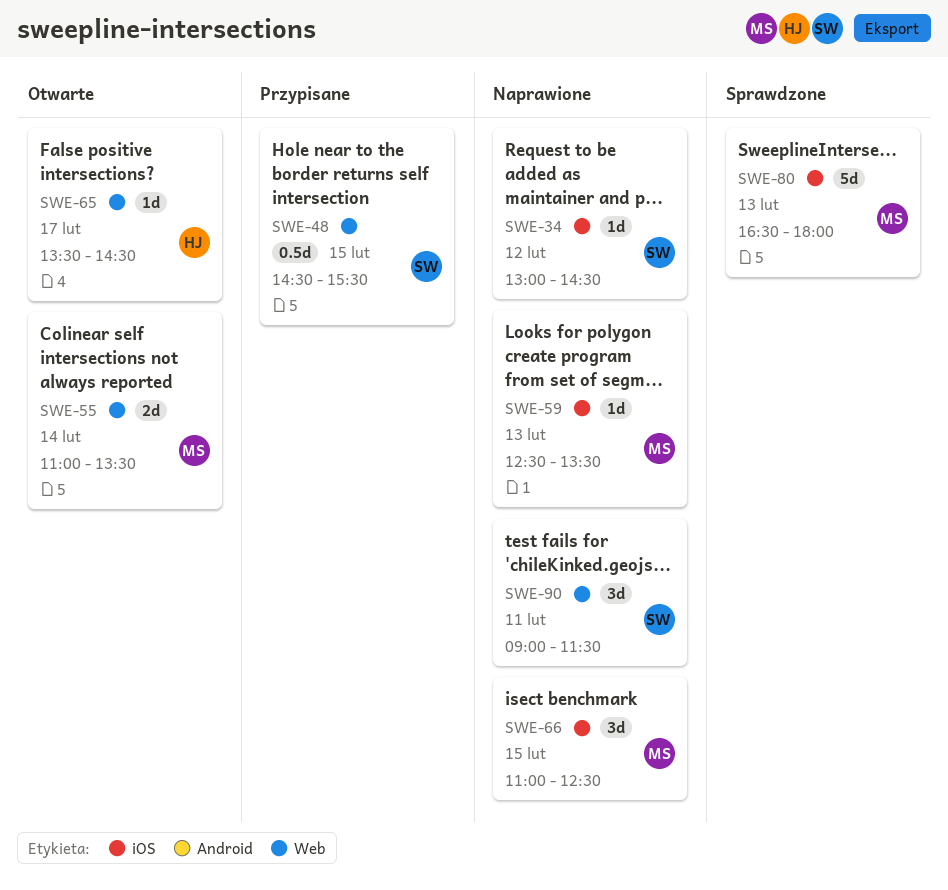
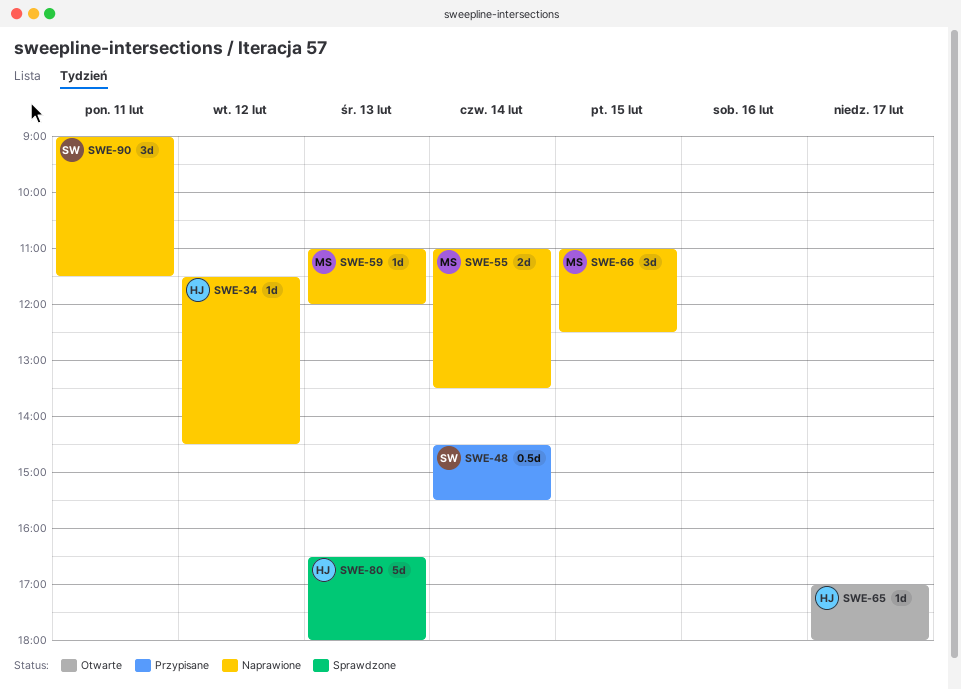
SWE-34, owner: SW -> HJ
SWE-34, begins: 13:00 -> 11:30
SWE-48, day: Feb 15 -> Feb 14
SWE-55, status: Otwarte -> Naprawione
SWE-59, begins: 12:30 -> 11:00
SWE-59, ends: 13:30 -> 12:00
SWE-65, begins: 13:30 -> 17:00
SWE-65, ends: 14:30 -> 18:00
SWE-80, owner: MS -> HJ

